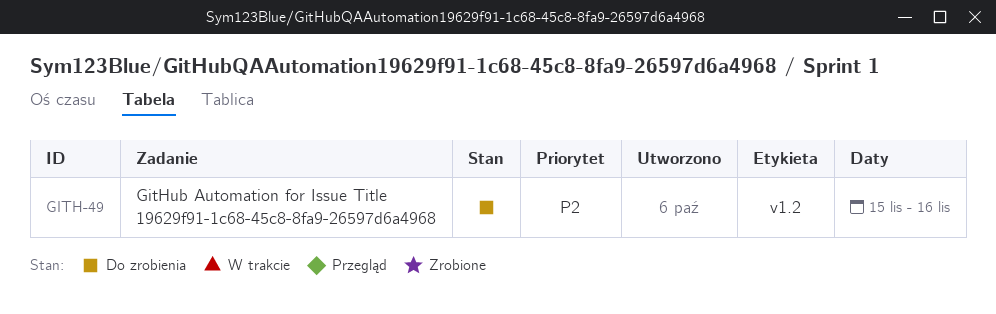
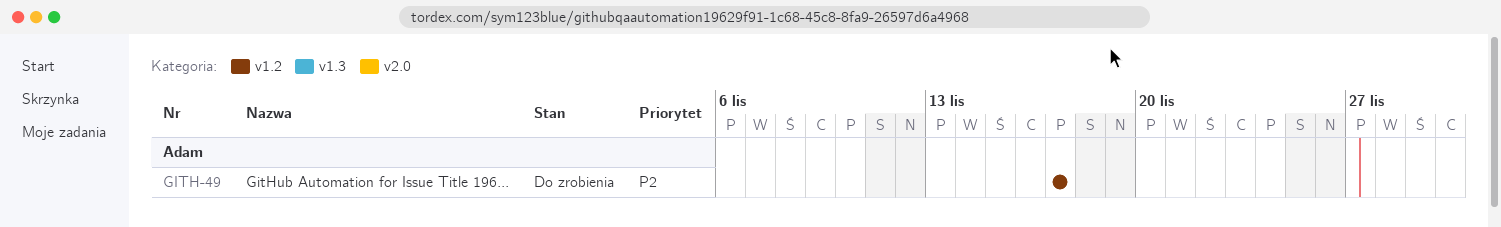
GITH-49, start: Nov 15 -> Nov 17
GITH-49, due: Nov 16 -> Nov 17

